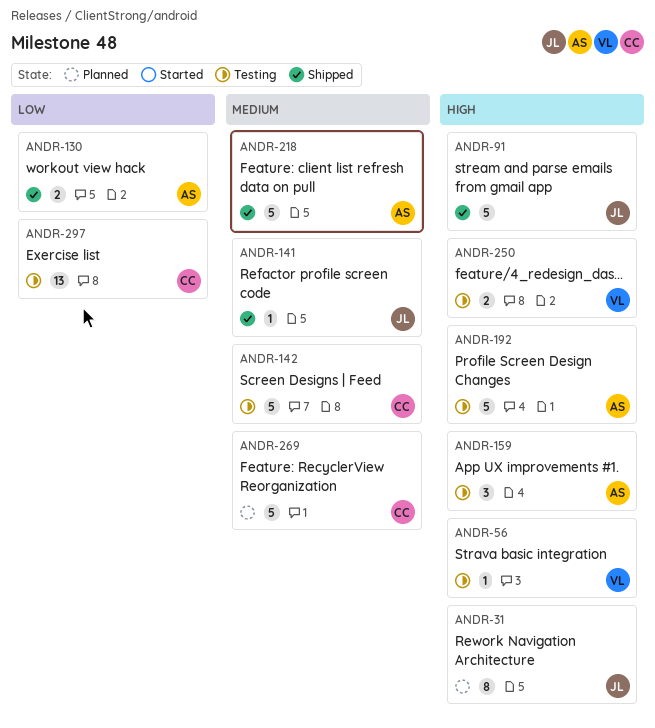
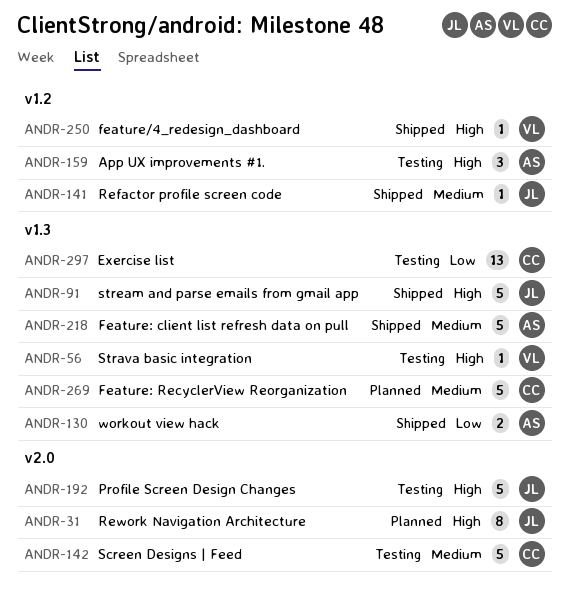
ANDR-192, owner: AS -> JL
ANDR-250, status: Testing -> Shipped
ANDR-250, estimate: 2 -> 1

